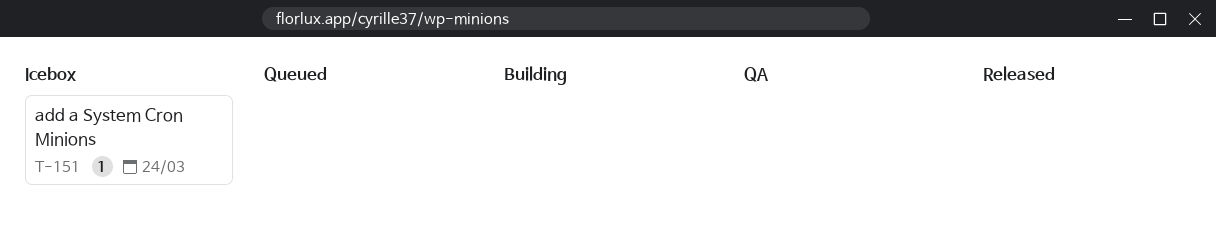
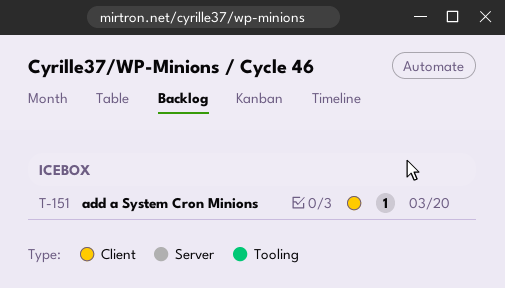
T-151, due: Mar 24 -> Mar 20

